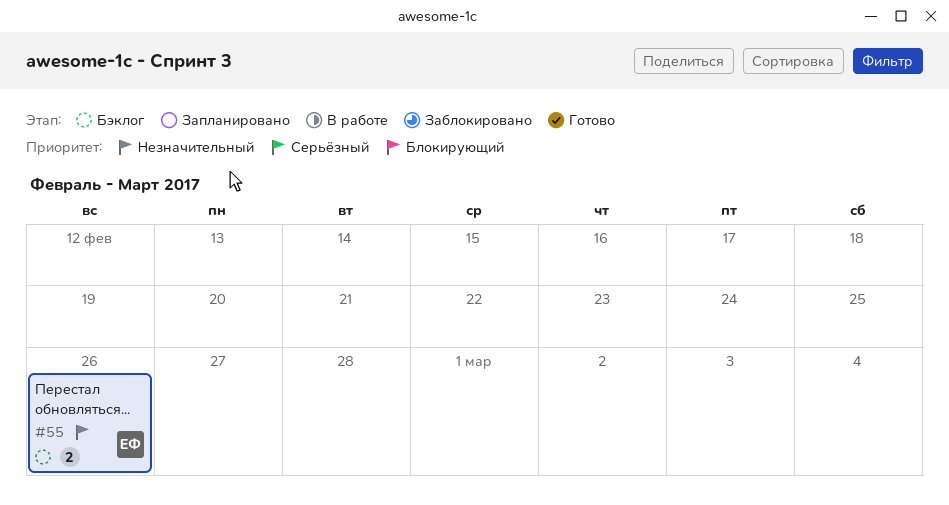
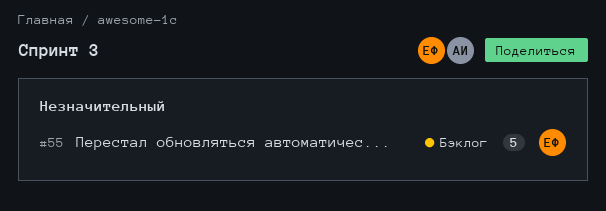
#55, estimate: 2 -> 5

